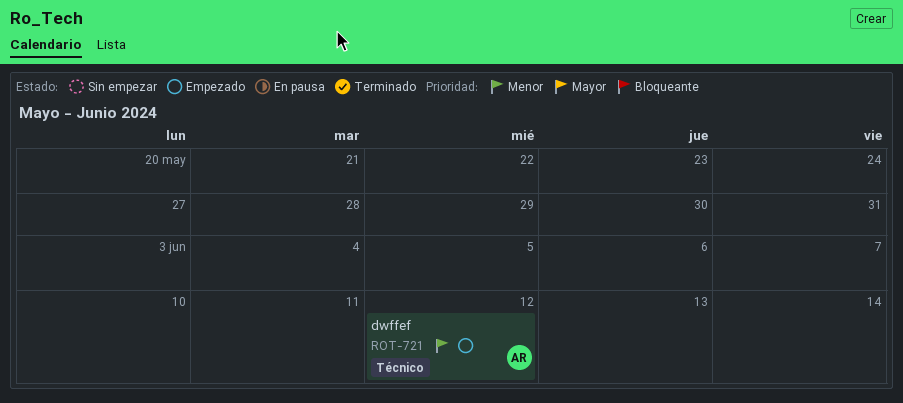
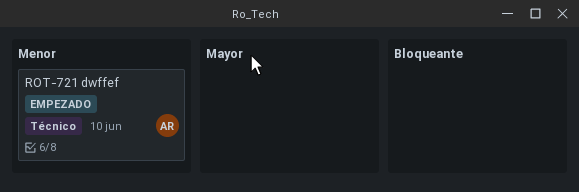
ROT-721, due: Jun 12 -> Jun 10

